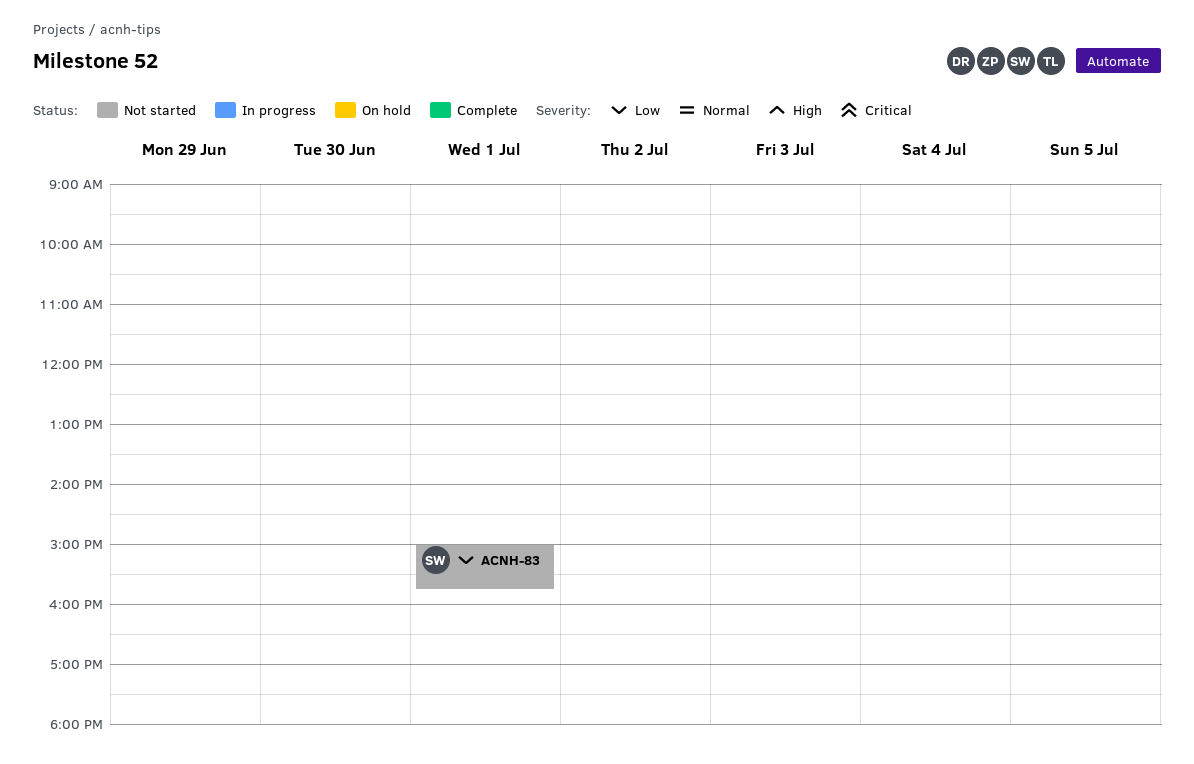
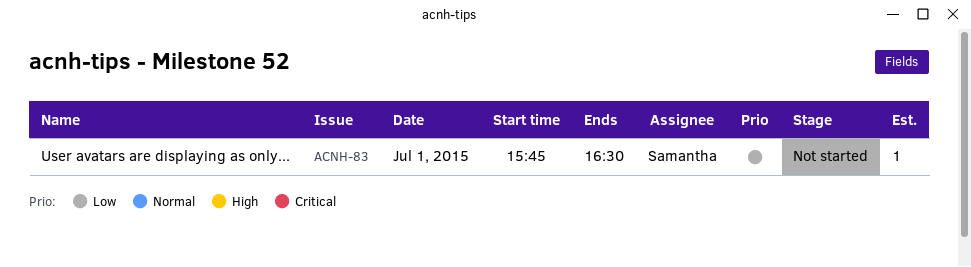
ACNH-83, begins: 15:00 -> 15:45
ACNH-83, ends: 15:45 -> 16:30

